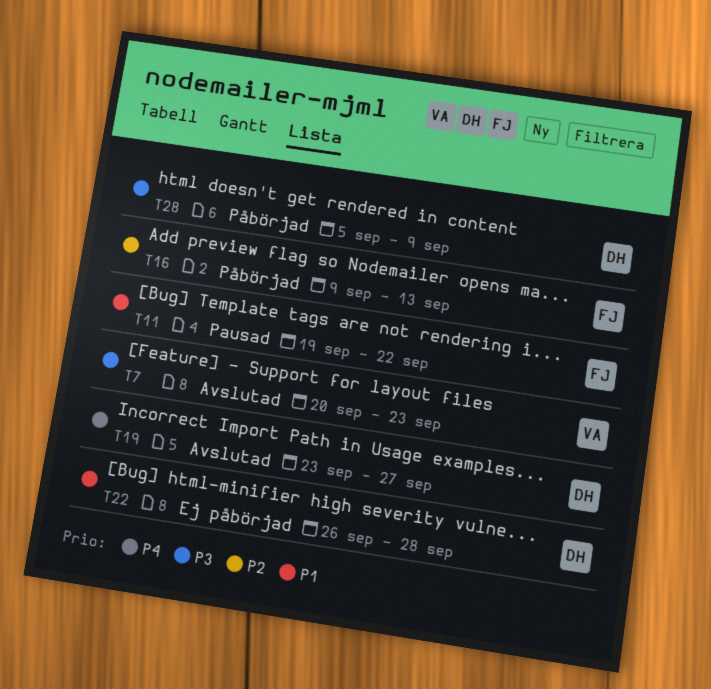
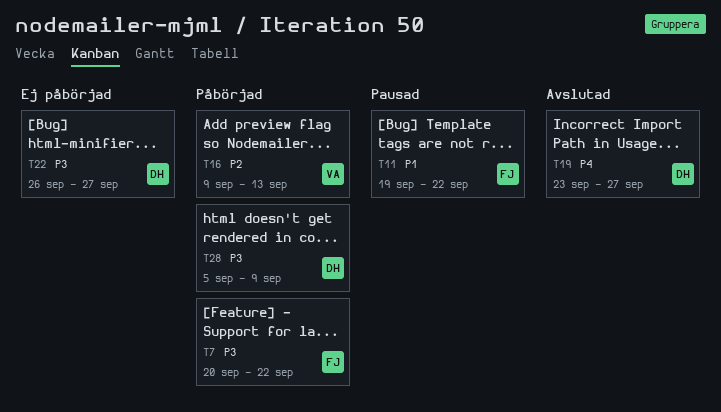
T7, status: Avslutad -> Påbörjad
T7, owner: VA -> FJ
T7, due: Sep 23 -> Sep 22
T16, owner: FJ -> VA
T22, priority: P1 -> P3
T22, due: Sep 28 -> Sep 27

